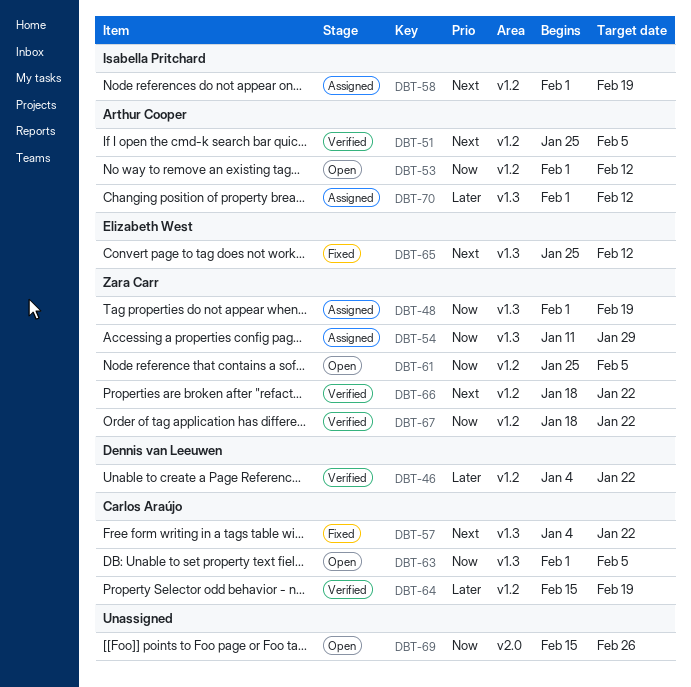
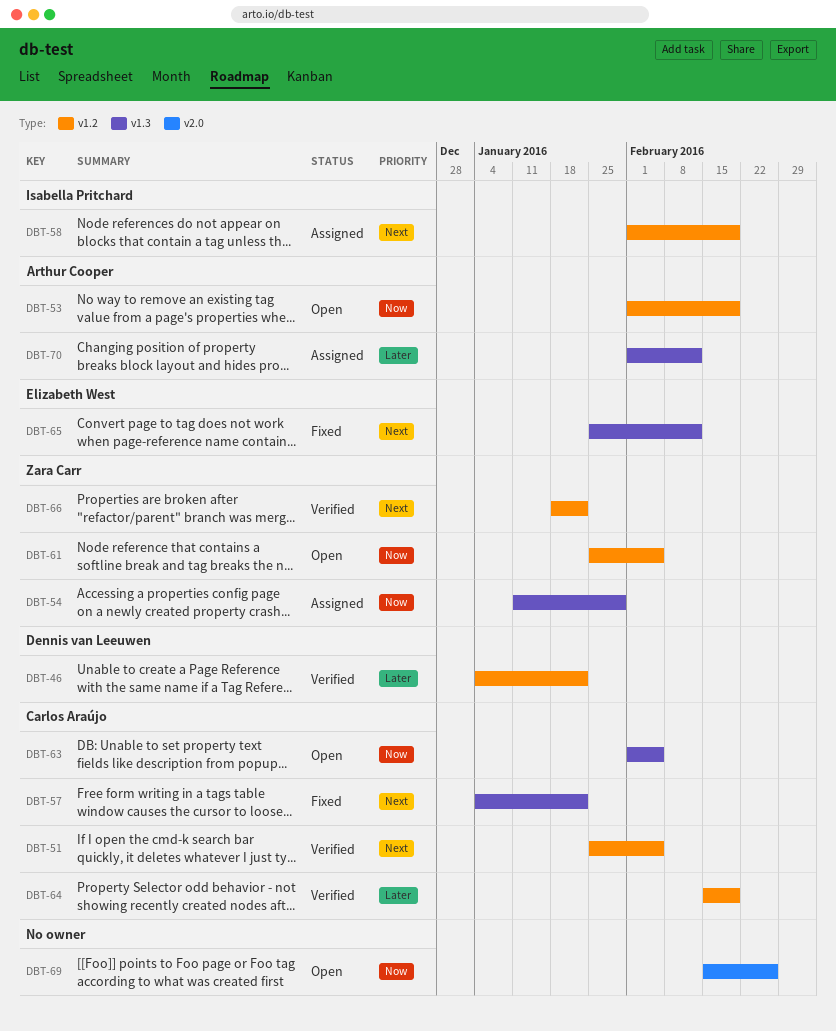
DBT-48: present -> none
DBT-51, owner: Arthur Cooper -> Carlos Araújo
DBT-53, due: Feb 12 -> Feb 19
DBT-67: present -> none

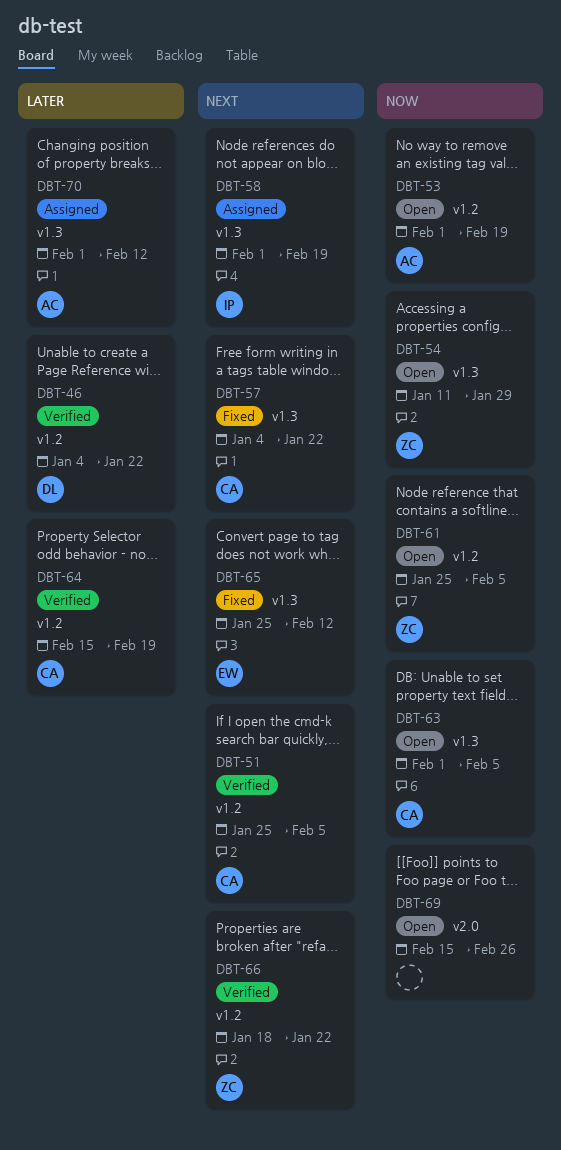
DBT-54, status: Assigned -> Open
DBT-58, label: v1.2 -> v1.3

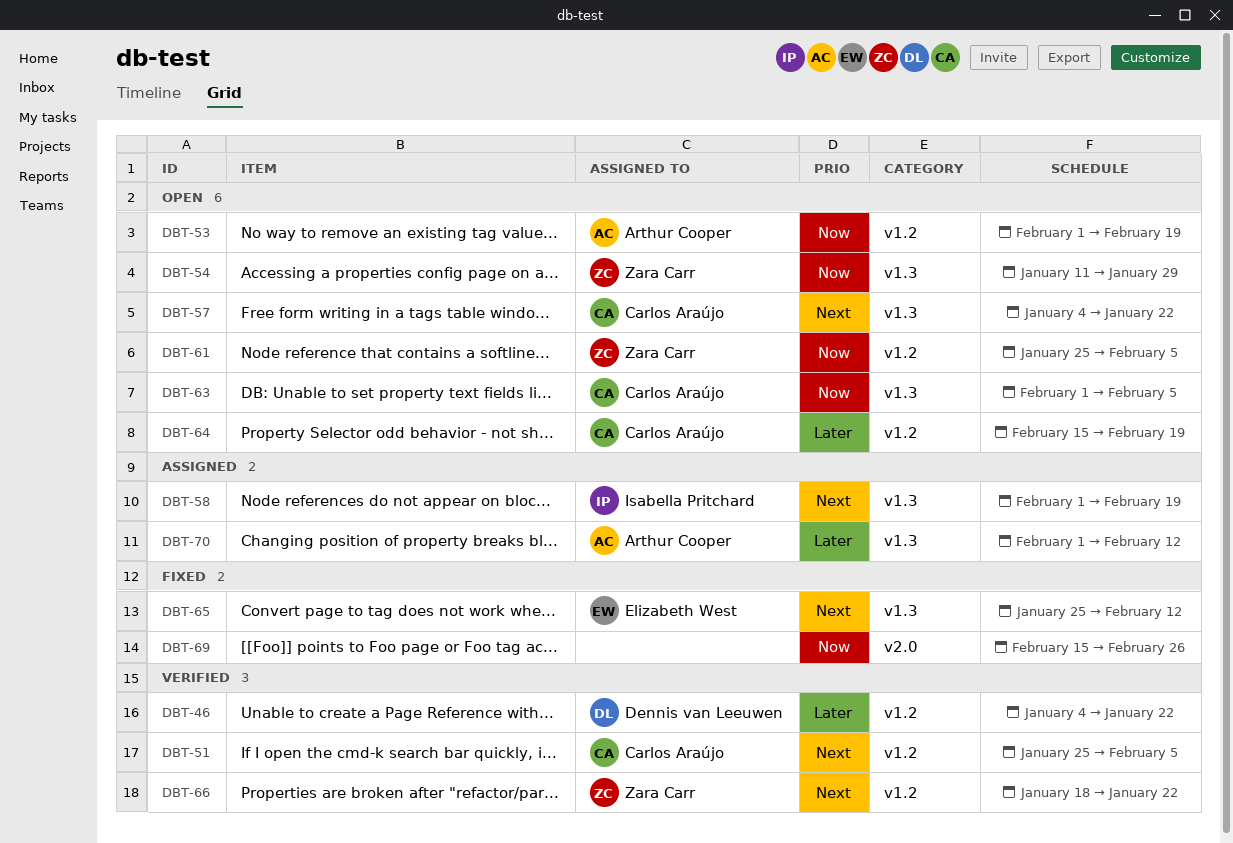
DBT-57, status: Fixed -> Open
DBT-64, status: Verified -> Open
DBT-69, status: Open -> Fixed

